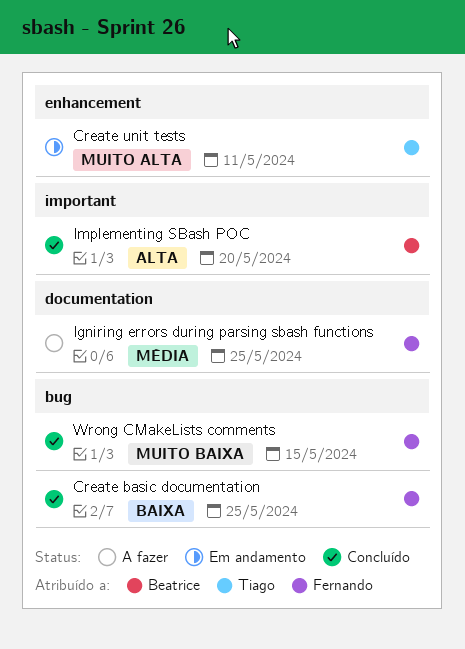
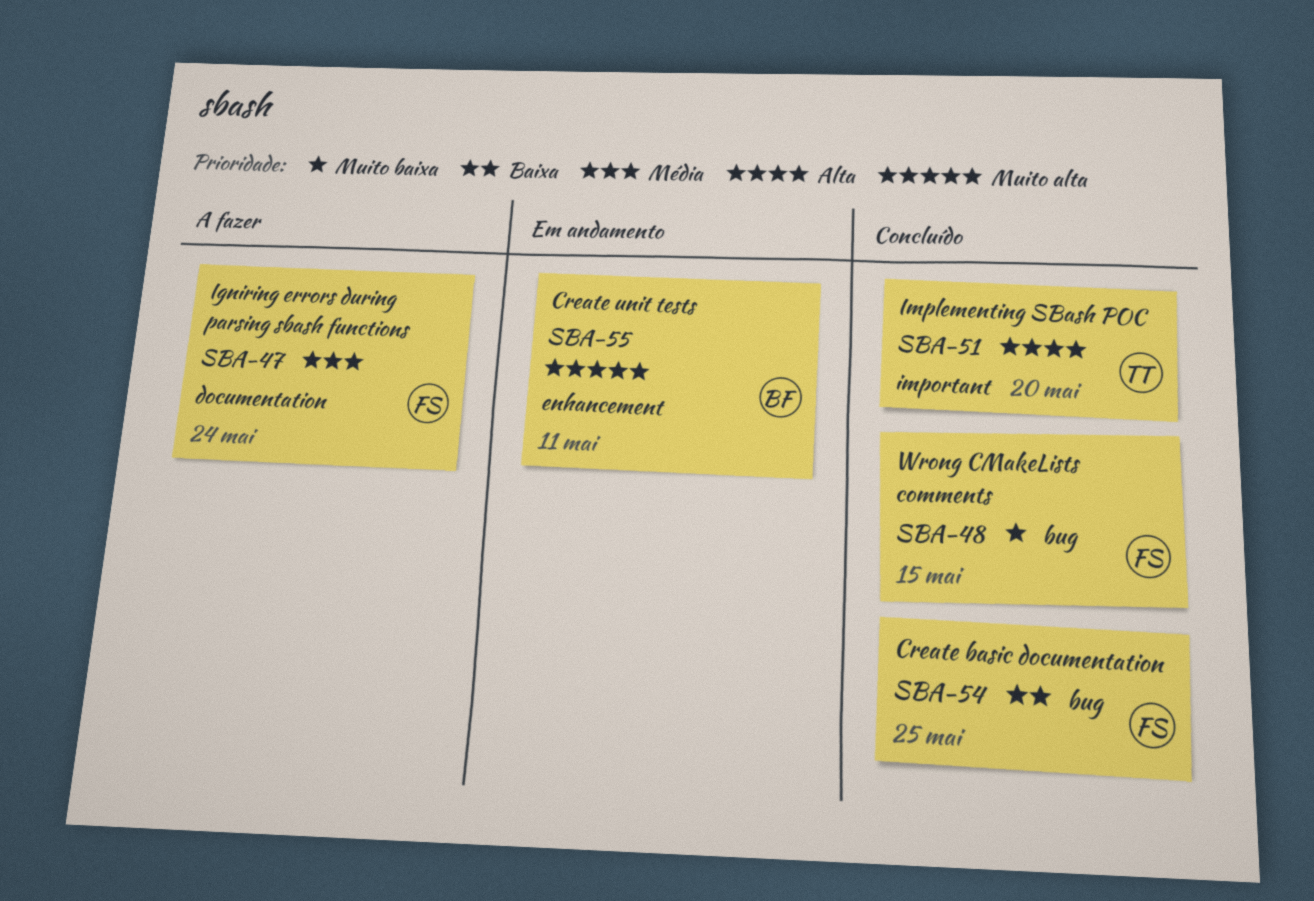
Create unit tests, owner: Tiago -> Beatrice
Igniring errors during parsing sbash functions, due: May 25 -> May 24
Implementing SBash POC, owner: Beatrice -> Tiago

